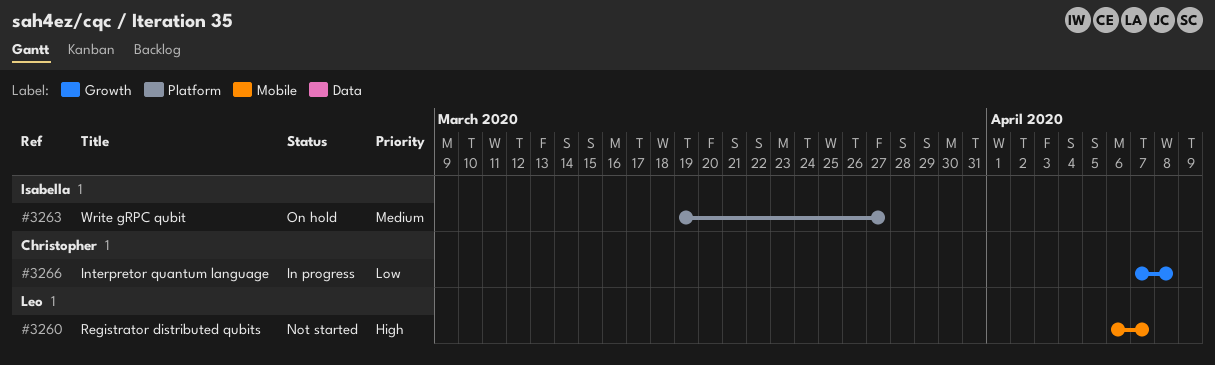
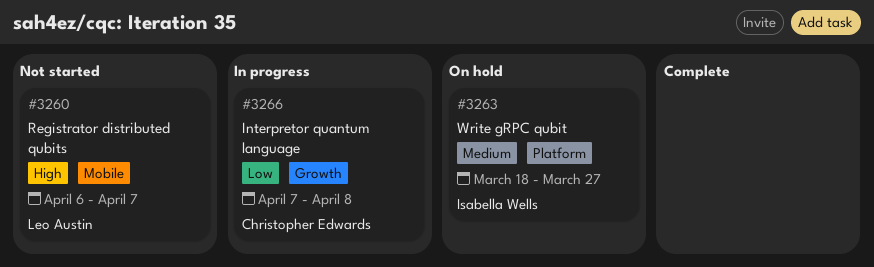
#3263, start: Mar 19 -> Mar 18

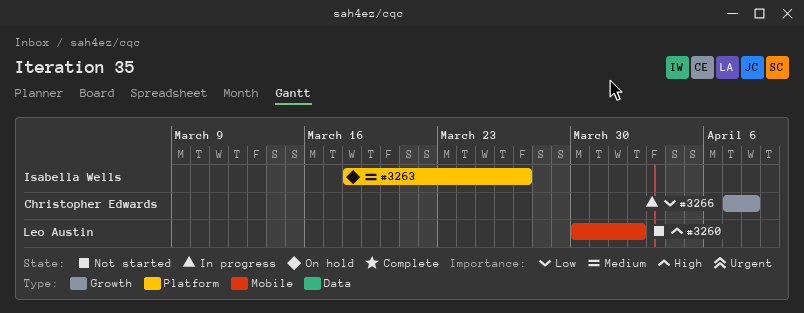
#3260, start: Apr 6 -> Mar 30
#3260, due: Apr 7 -> Apr 2

